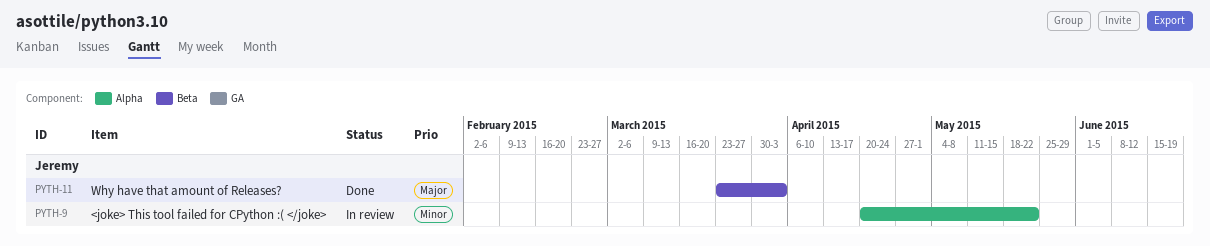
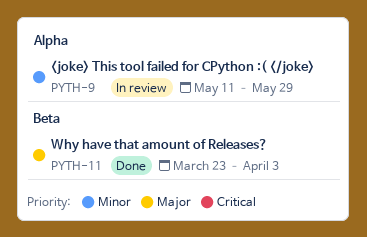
PYTH-9, start: Apr 20 -> May 11
PYTH-9, due: May 22 -> May 29

